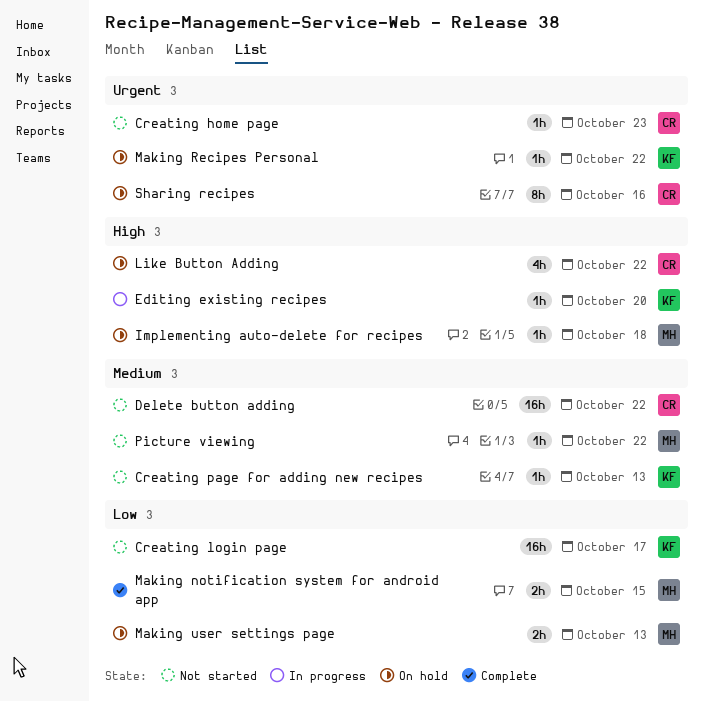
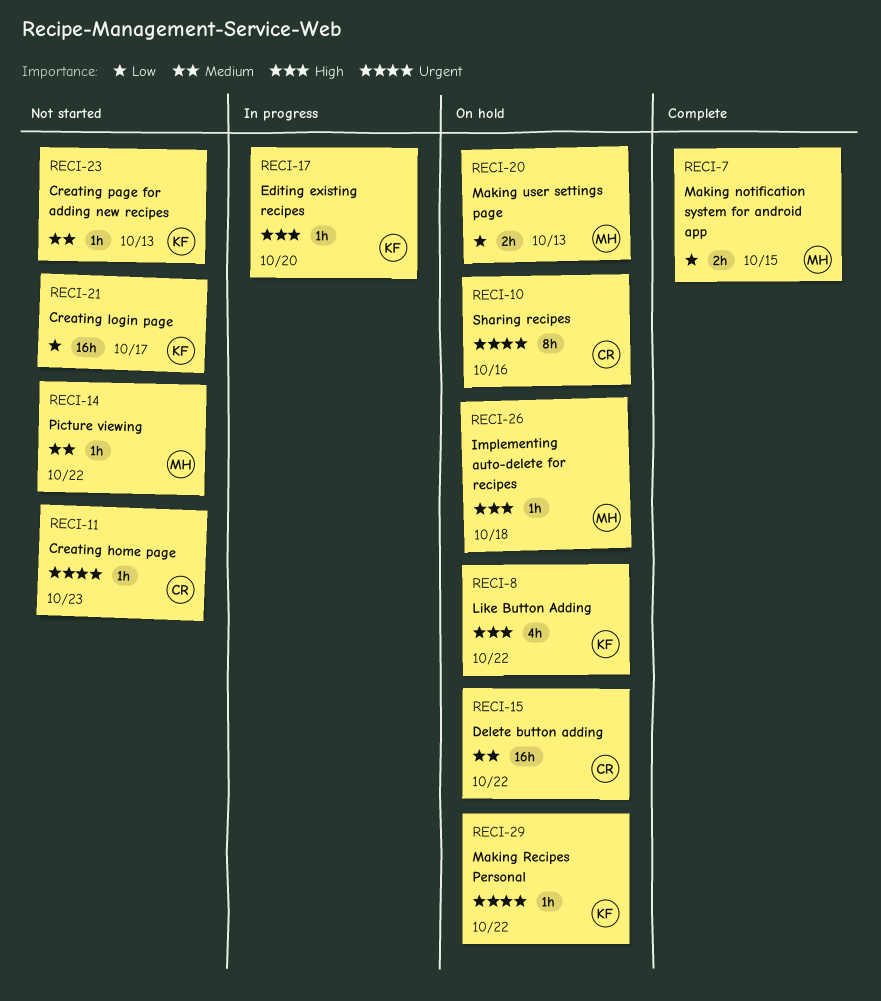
Delete button adding, status: Not started -> On hold
Like Button Adding, owner: CR -> KF

